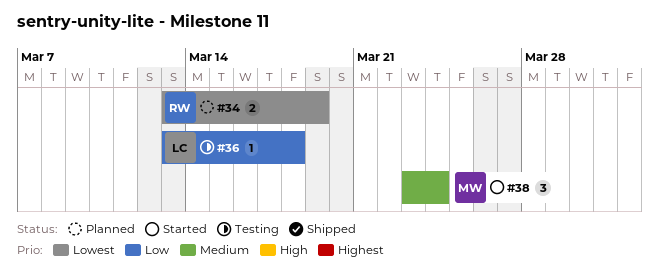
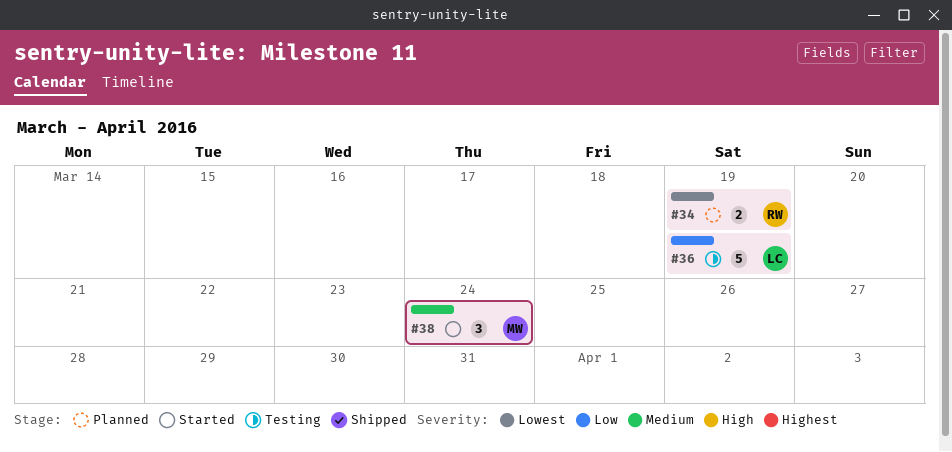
#36, estimate: 1 -> 5
#36, due: Mar 18 -> Mar 19

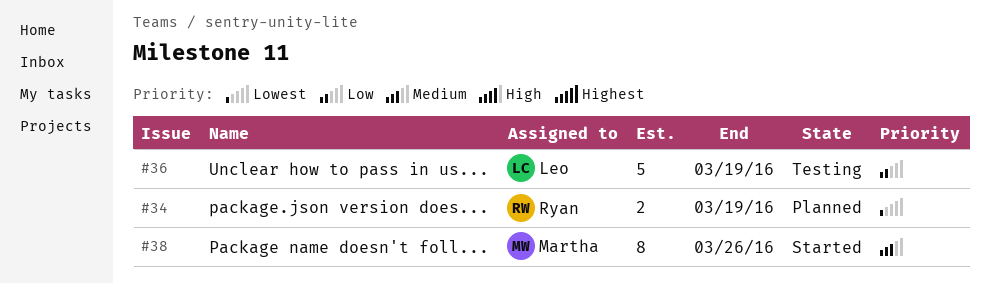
#38, estimate: 3 -> 8
#38, due: Mar 24 -> Mar 26

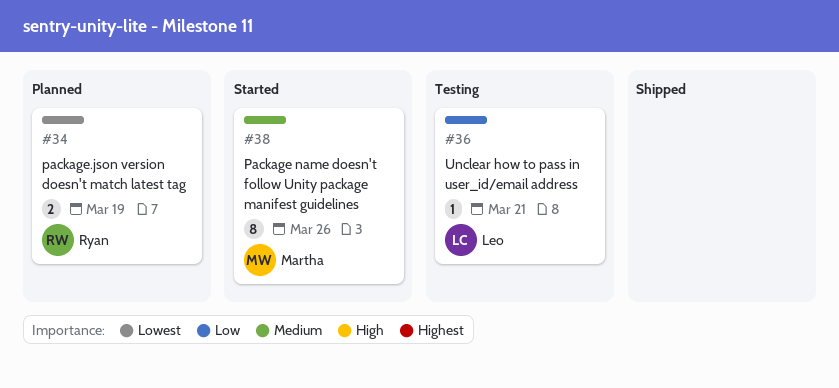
#36, estimate: 5 -> 1
#36, due: Mar 19 -> Mar 21

